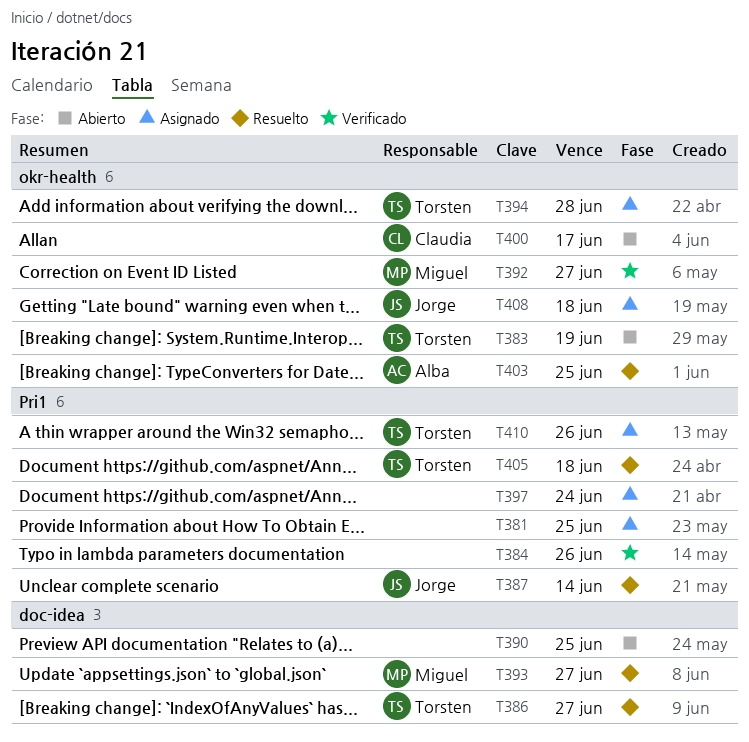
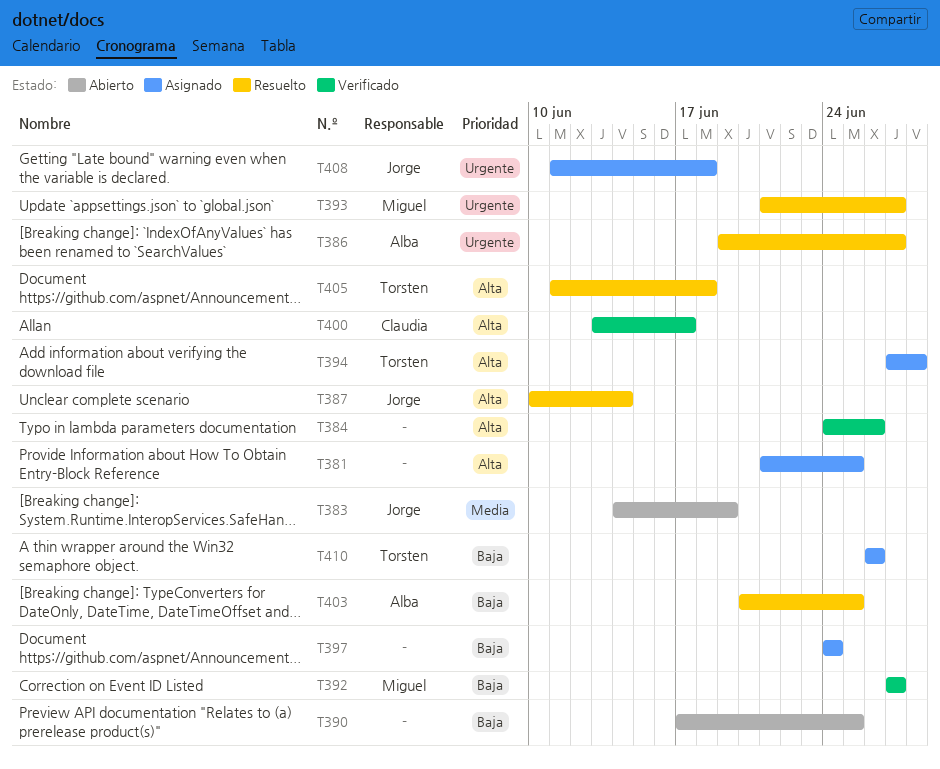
T383, owner: Torsten -> Jorge
T386, owner: Torsten -> Alba
T400, status: Abierto -> Verificado

